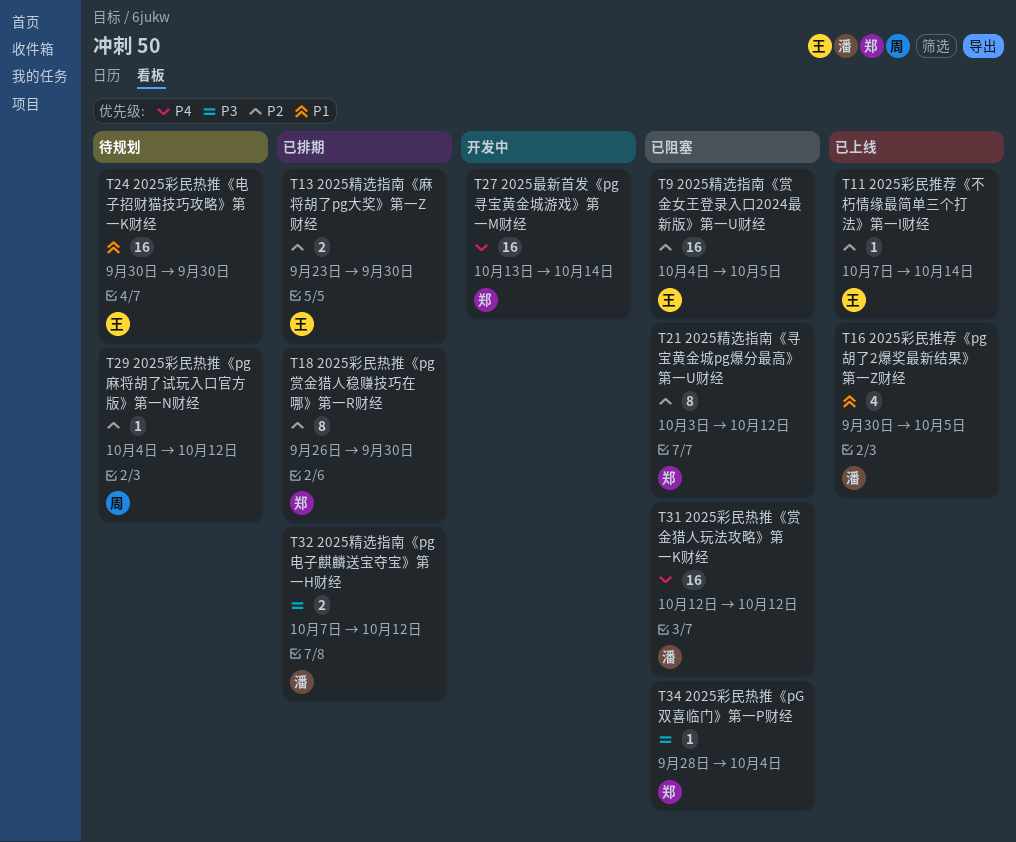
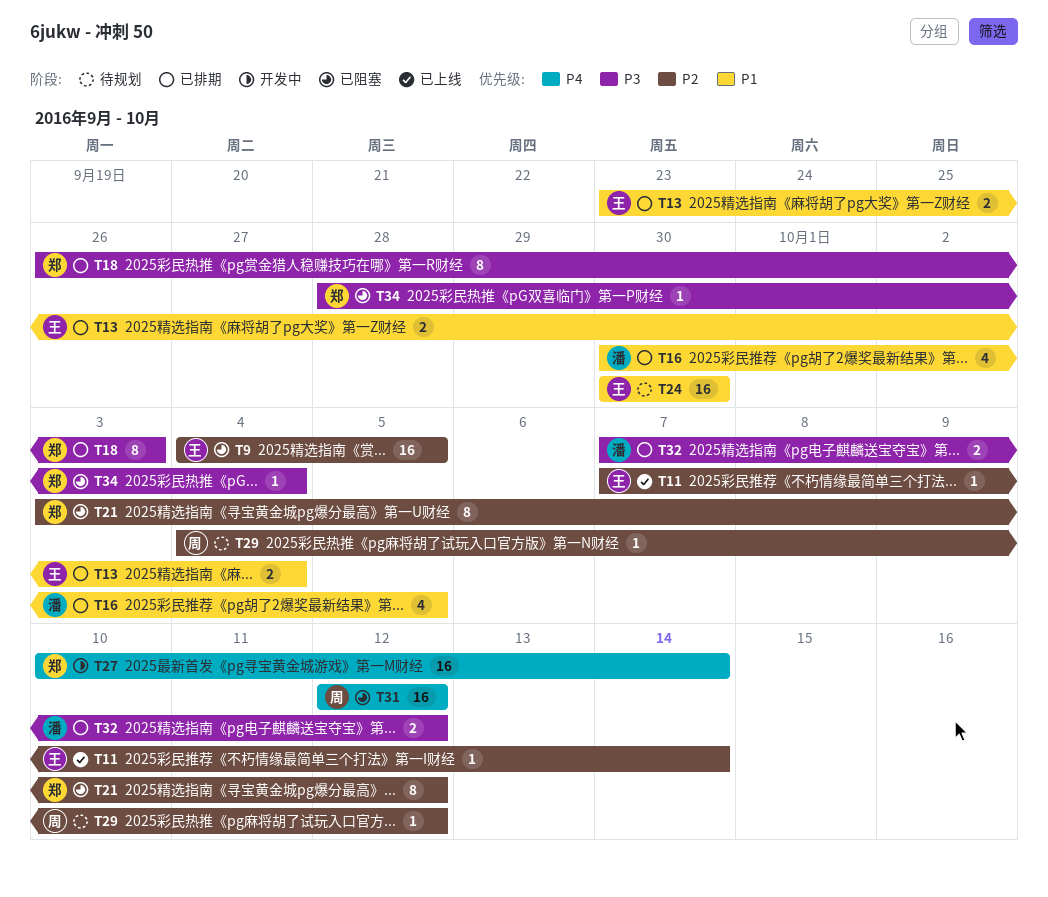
T13, priority: P2 -> P1
T13, due: Sep 30 -> Oct 4
T16, status: 已上线 -> 已排期
T18, priority: P2 -> P3
T18, due: Sep 30 -> Oct 3
T27, start: Oct 13 -> Oct 10
T31, owner: 潘 -> 周

